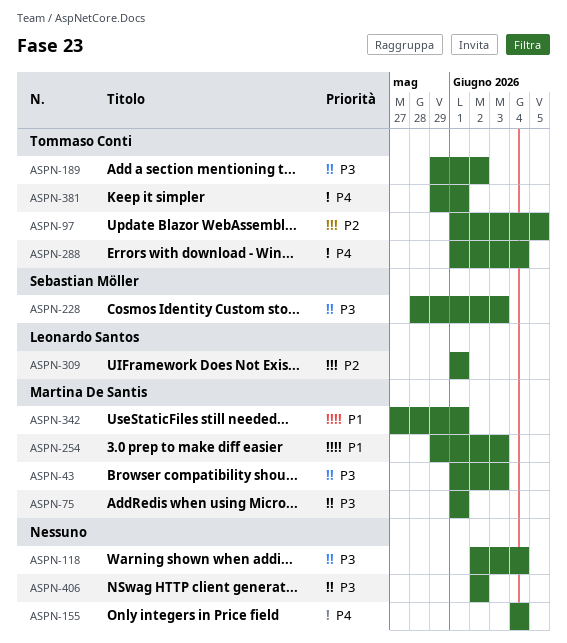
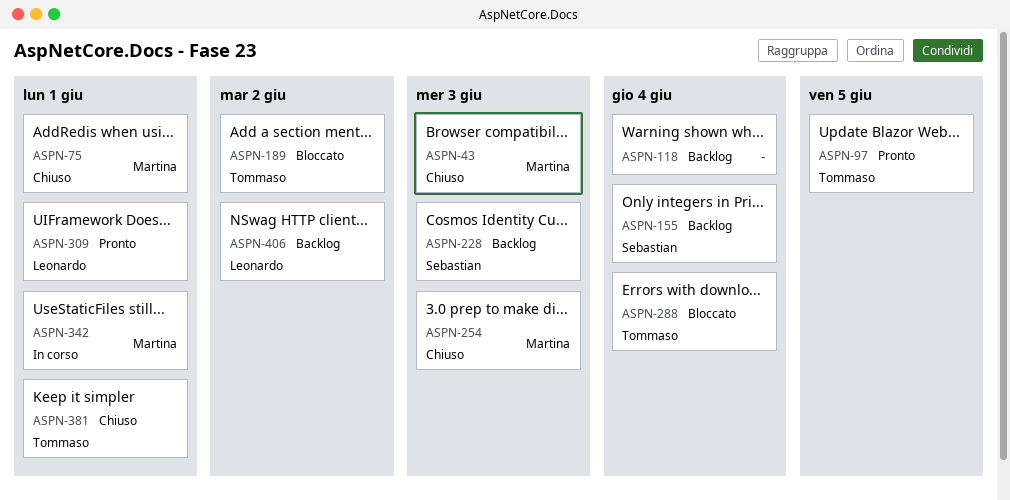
ASPN-155, owner: none -> Sebastian Möller
ASPN-406, owner: none -> Leonardo Santos

